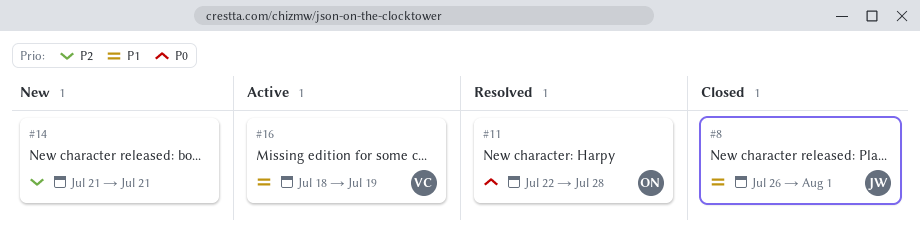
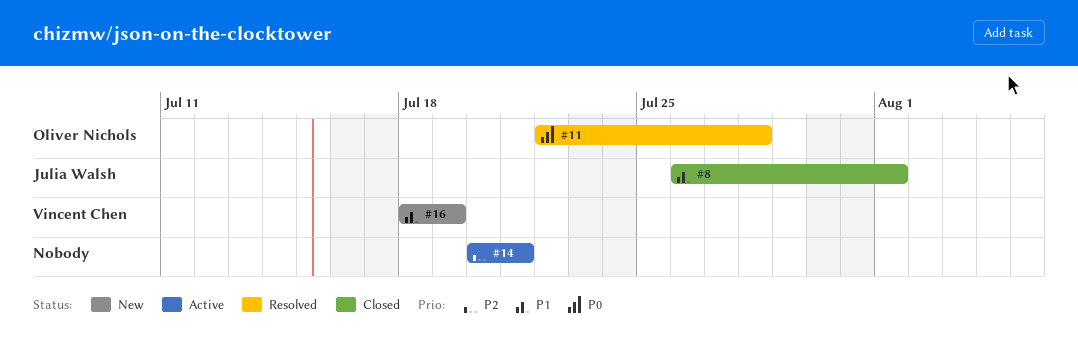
#14, status: New -> Active
#14, start: Jul 21 -> Jul 20
#16, status: Active -> New

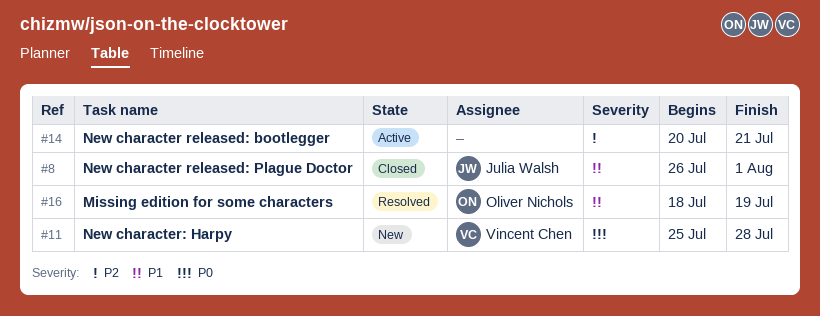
#11, status: Resolved -> New
#11, owner: Oliver Nichols -> Vincent Chen
#11, start: Jul 22 -> Jul 25
#16, status: New -> Resolved
#16, owner: Vincent Chen -> Oliver Nichols

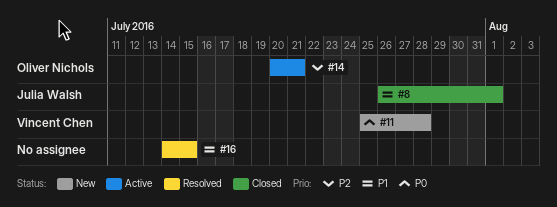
#14, owner: none -> Oliver Nichols
#16, owner: Oliver Nichols -> none
#16, start: Jul 18 -> Jul 14
#16, due: Jul 19 -> Jul 15

